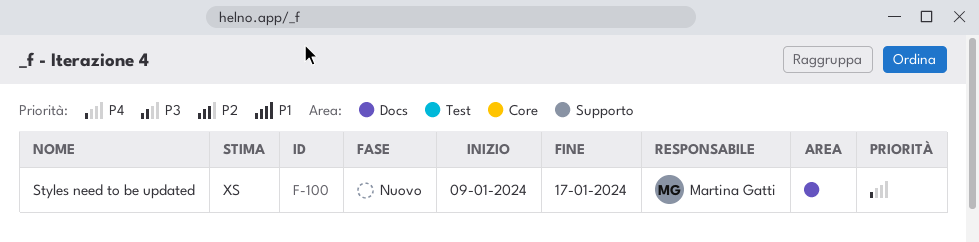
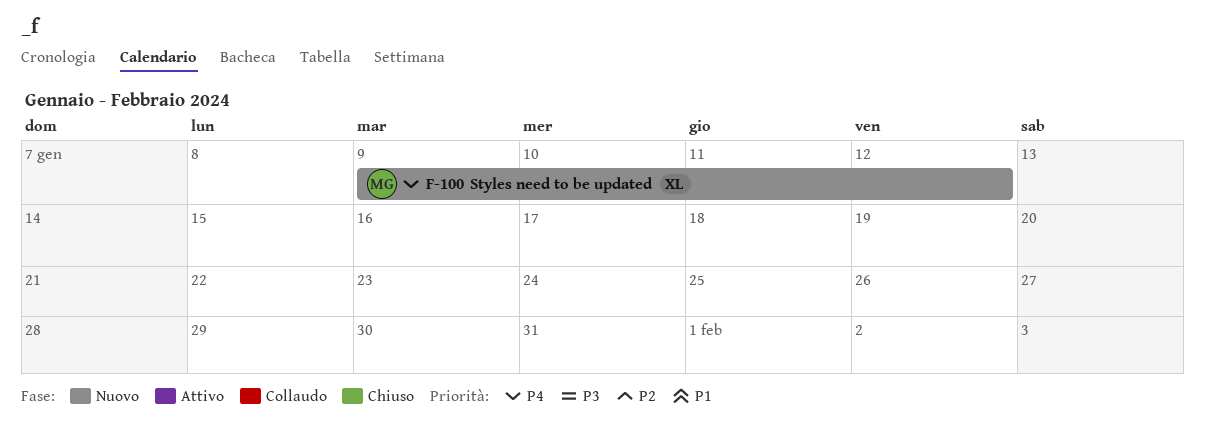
F-100, estimate: XS -> XL
F-100, due: Jan 17 -> Jan 12

